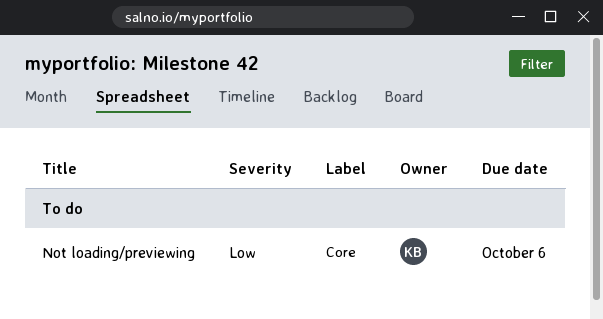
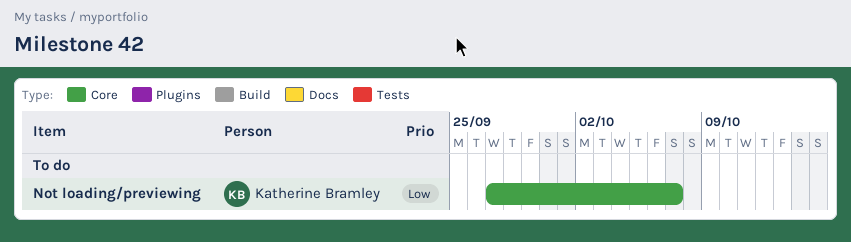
Not loading/previewing, due: Oct 6 -> Oct 7

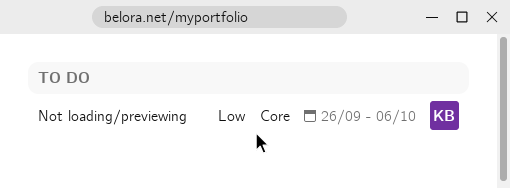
Not loading/previewing, start: Sep 27 -> Sep 26
Not loading/previewing, due: Oct 7 -> Oct 6

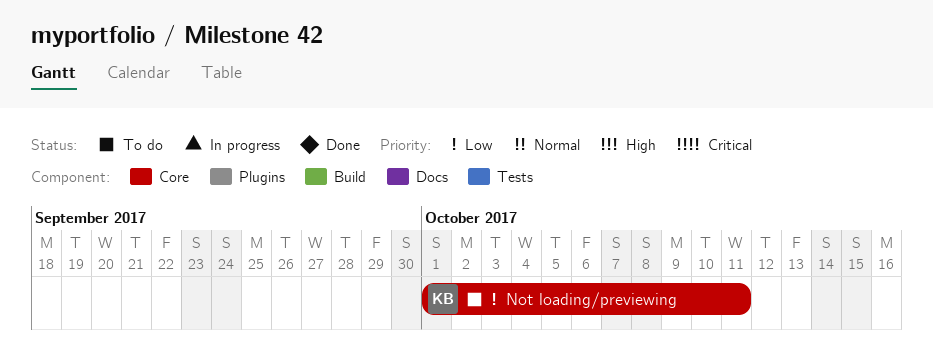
Not loading/previewing, start: Sep 26 -> Oct 1
Not loading/previewing, due: Oct 6 -> Oct 11

